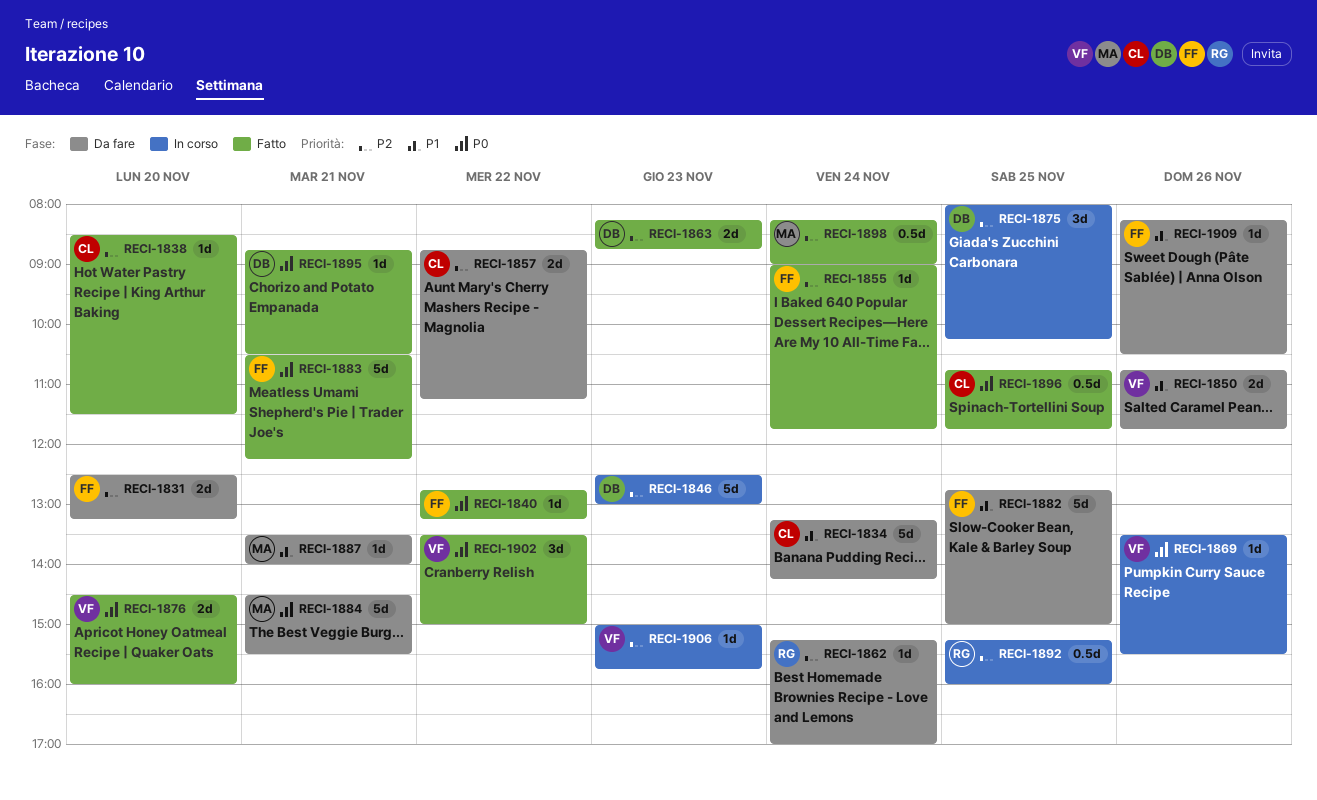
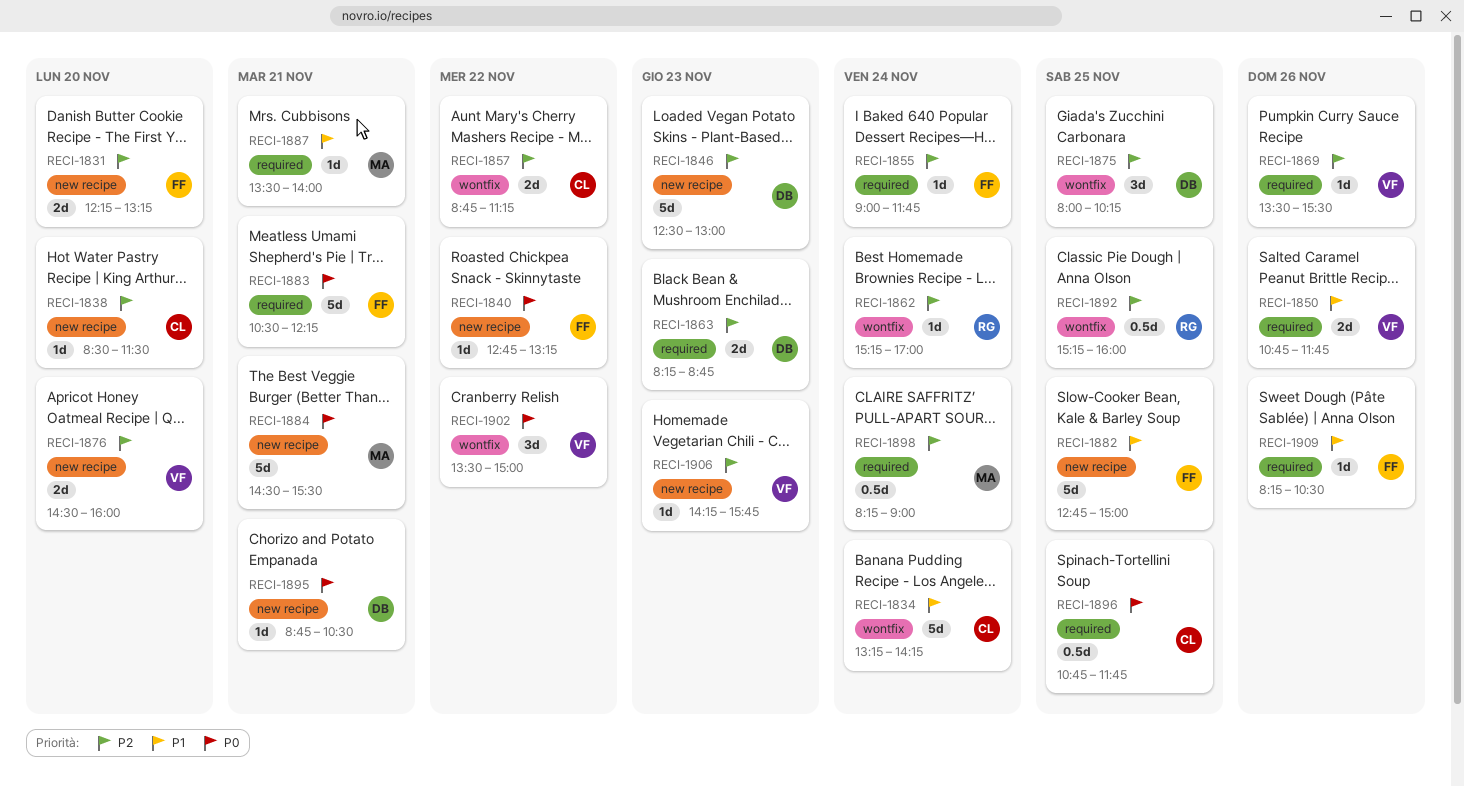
RECI-1831, begins: 12:30 -> 12:15
RECI-1869, priority: P0 -> P2
RECI-1876, priority: P0 -> P2
RECI-1906, begins: 15:00 -> 14:15

